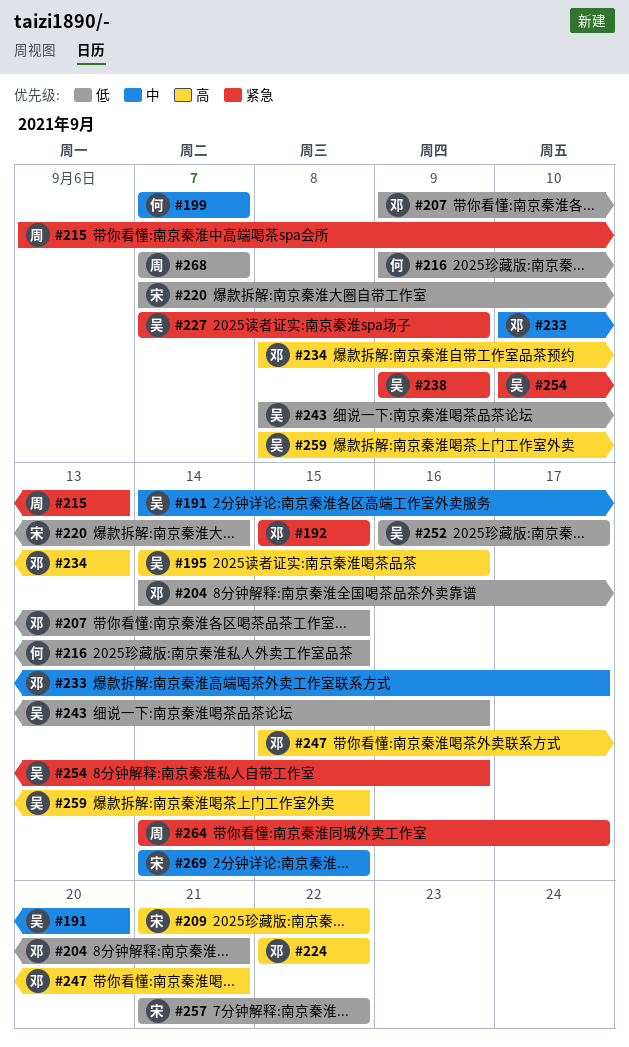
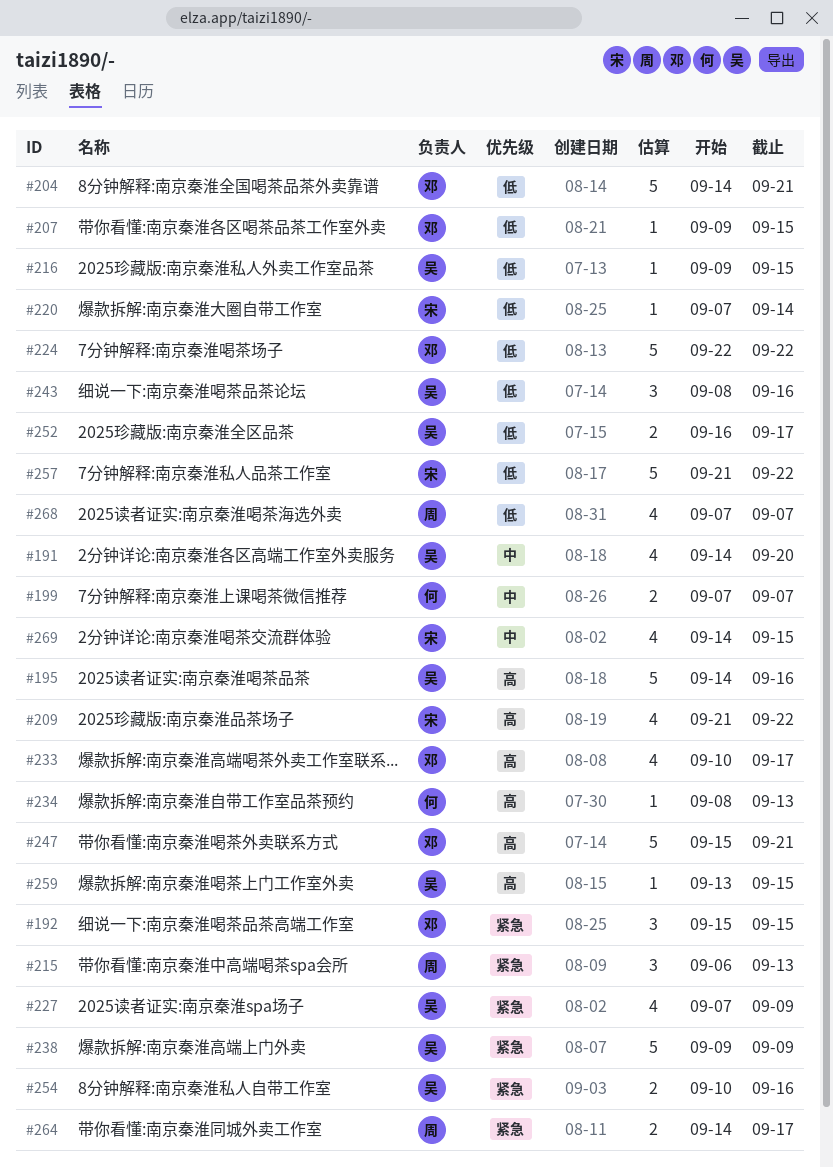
#216, owner: 何 -> 吴
#224, priority: 高 -> 低
#233, priority: 中 -> 高
#234, owner: 邓 -> 何
#259, start: Sep 8 -> Sep 13

